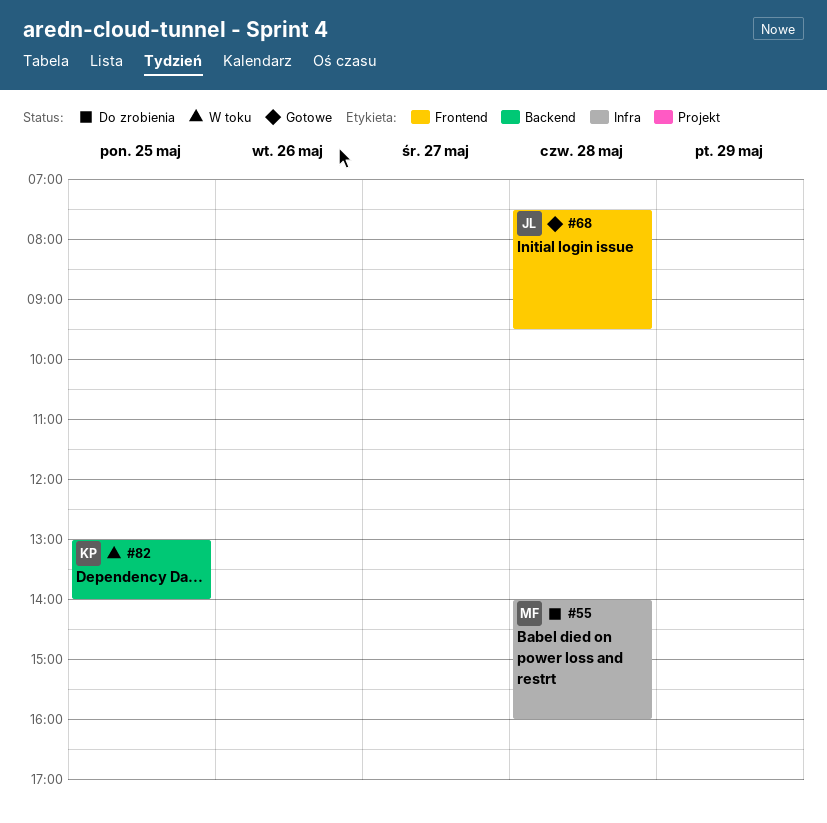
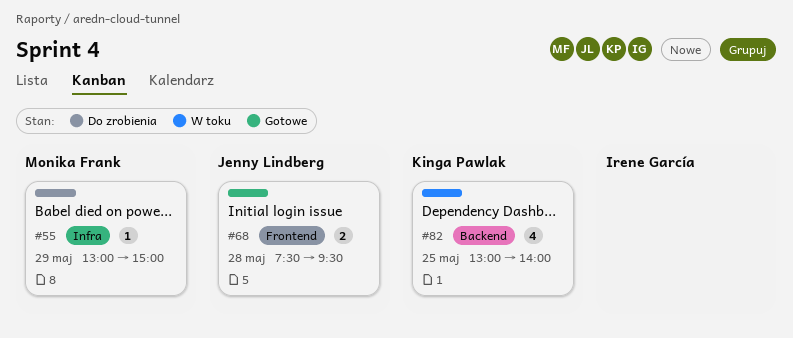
#55, day: May 28 -> May 29
#55, begins: 14:00 -> 13:00
#55, ends: 16:00 -> 15:00

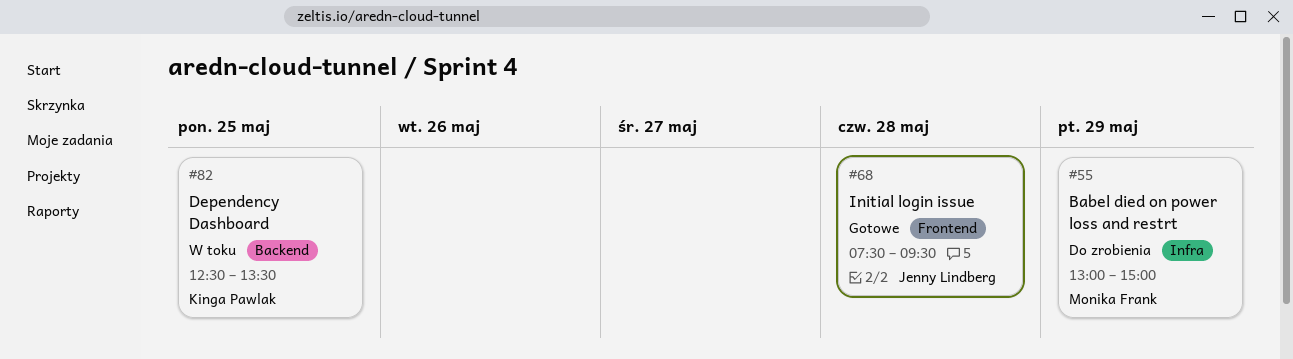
#82, begins: 13:00 -> 12:30
#82, ends: 14:00 -> 13:30

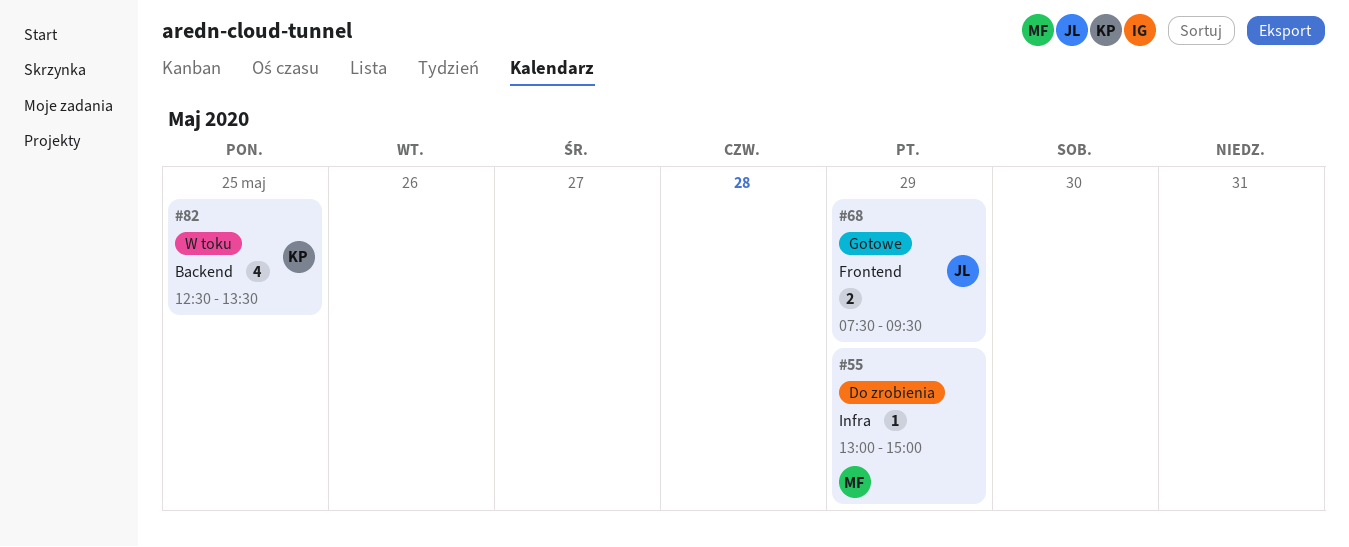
#68, day: May 28 -> May 29

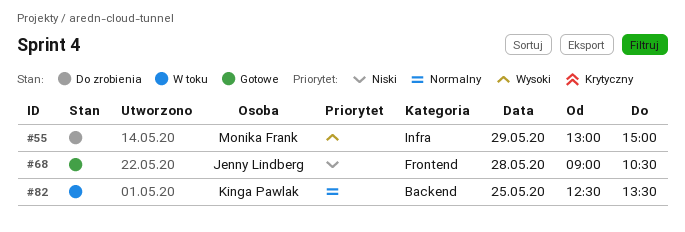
#68, day: May 29 -> May 28
#68, begins: 07:30 -> 09:00
#68, ends: 09:30 -> 10:30

